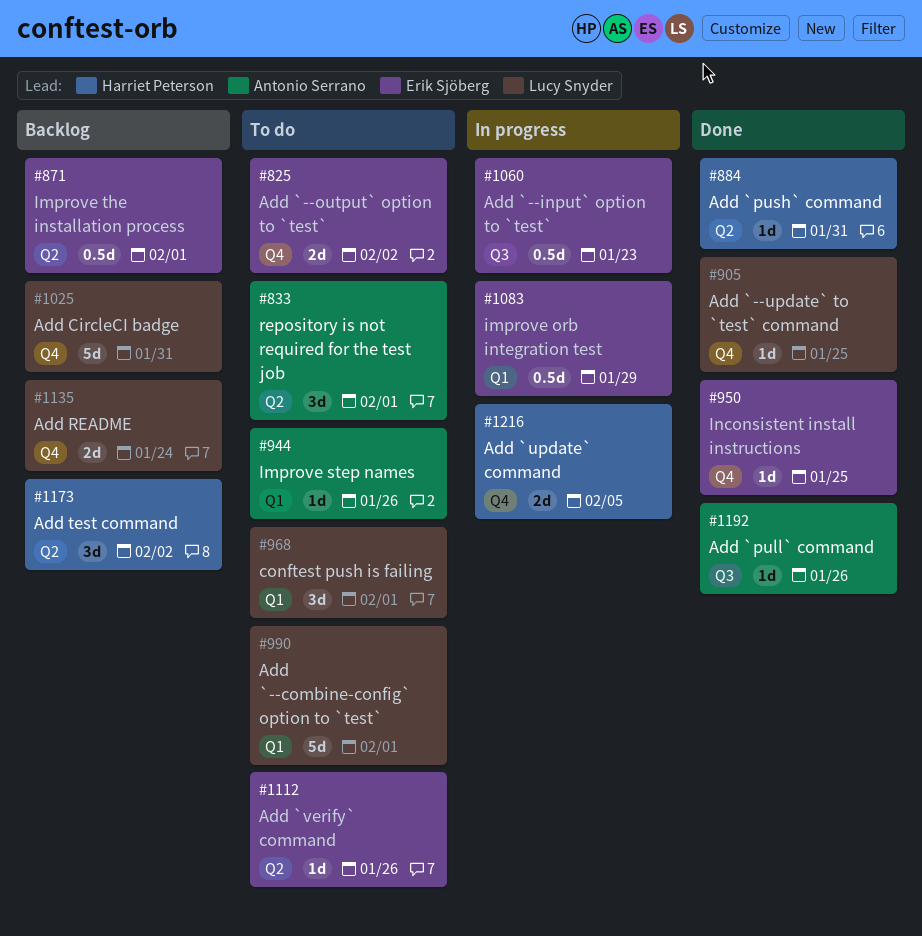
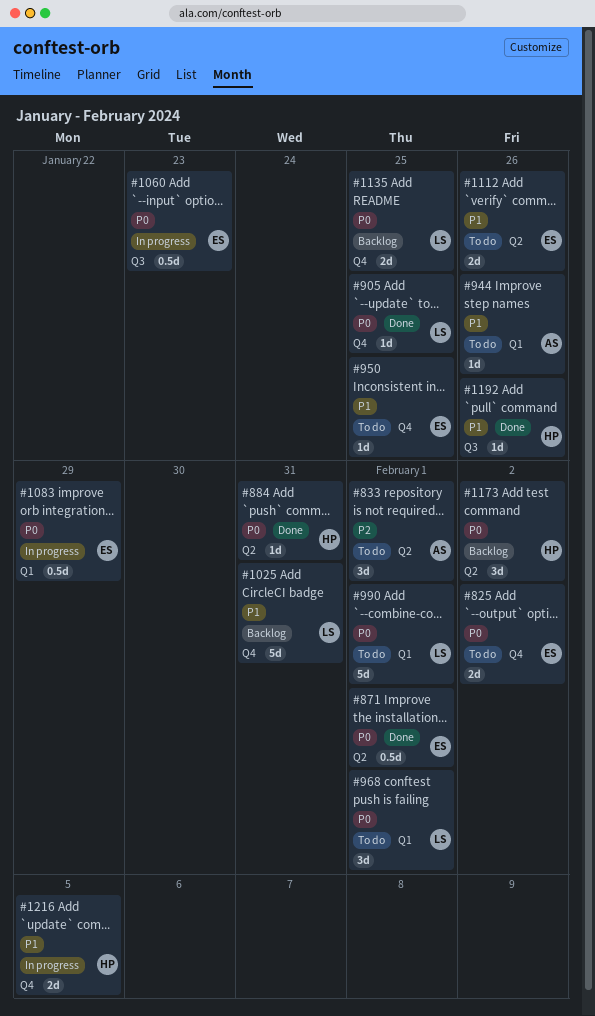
#871, status: Backlog -> Done
#950, status: Done -> To do
#1112, estimate: 1d -> 2d
#1135, due: Jan 24 -> Jan 25
#1192, owner: Antonio Serrano -> Harriet Peterson

